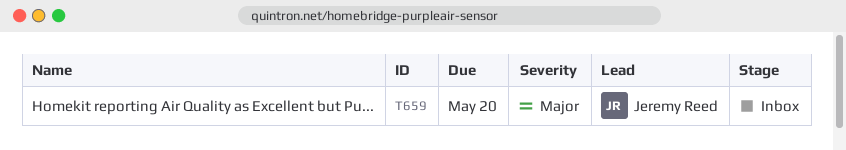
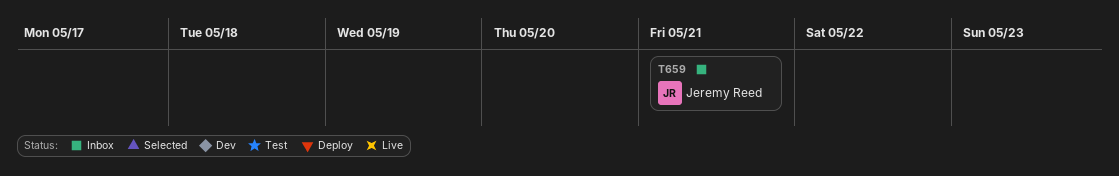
T659, due: May 20 -> May 21

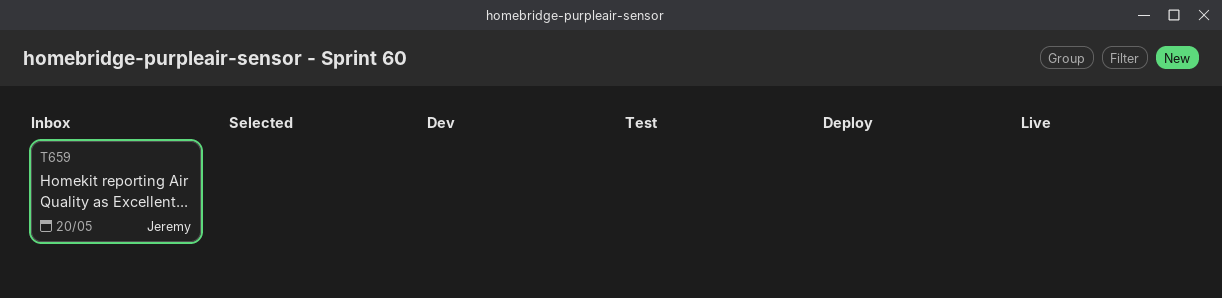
T659, due: May 21 -> May 20

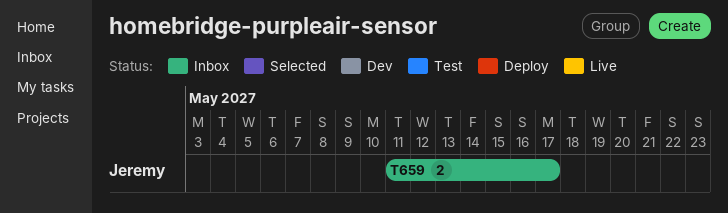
T659, due: May 20 -> May 17

